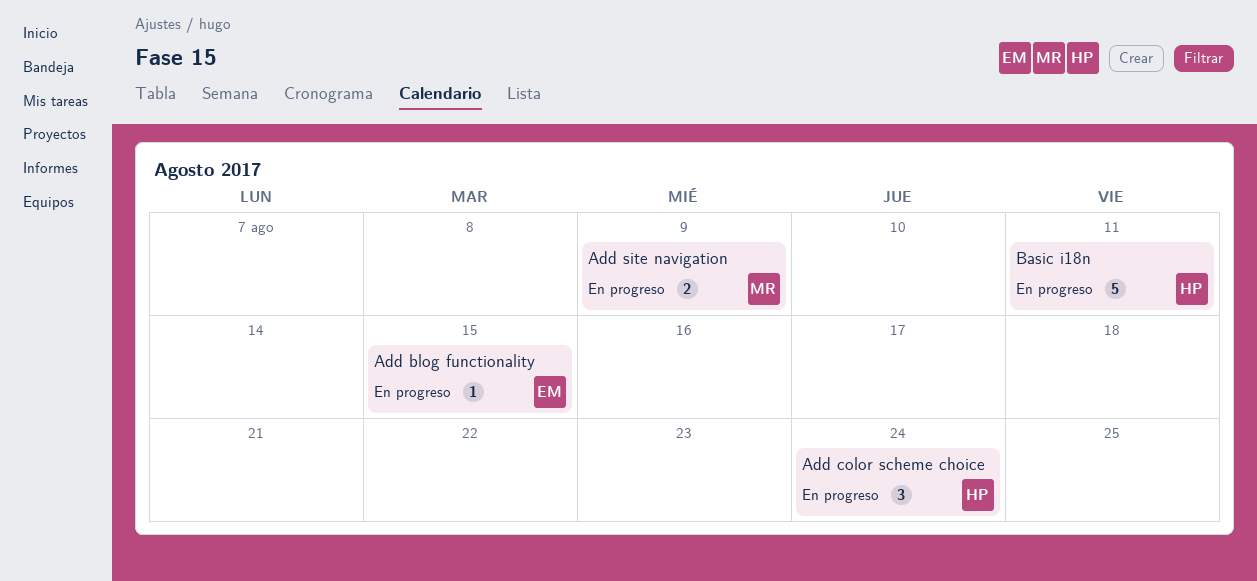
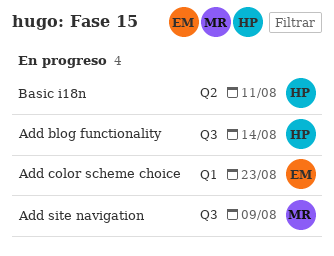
Add blog functionality, owner: EM -> HP
Add blog functionality, due: Aug 15 -> Aug 14
Add color scheme choice, owner: HP -> EM
Add color scheme choice, due: Aug 24 -> Aug 23

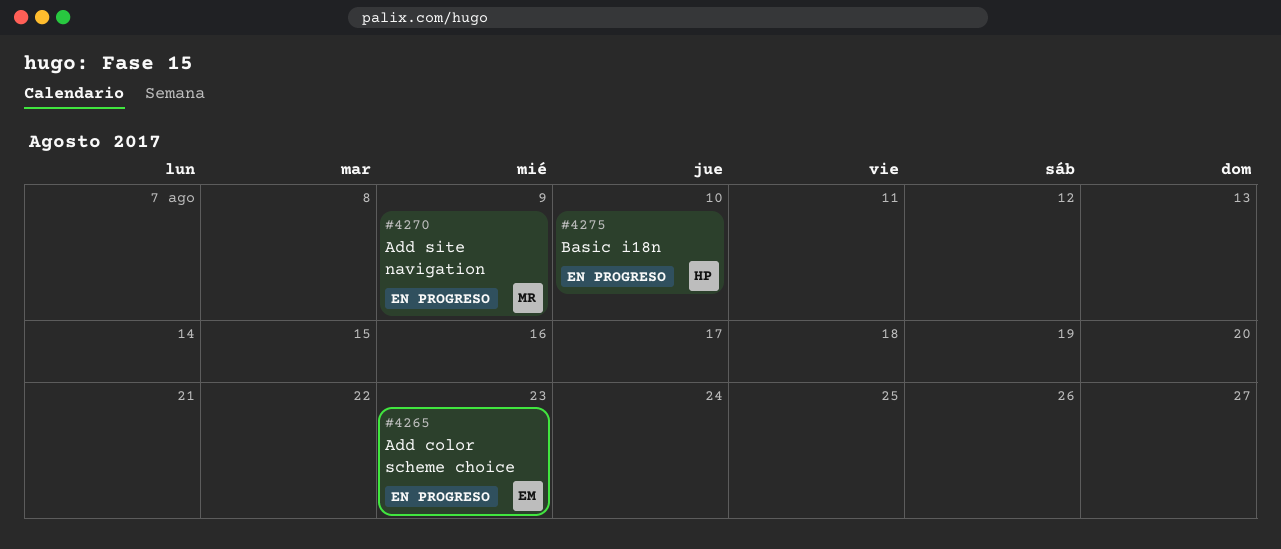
Add blog functionality: present -> none
Basic i18n, due: Aug 11 -> Aug 10

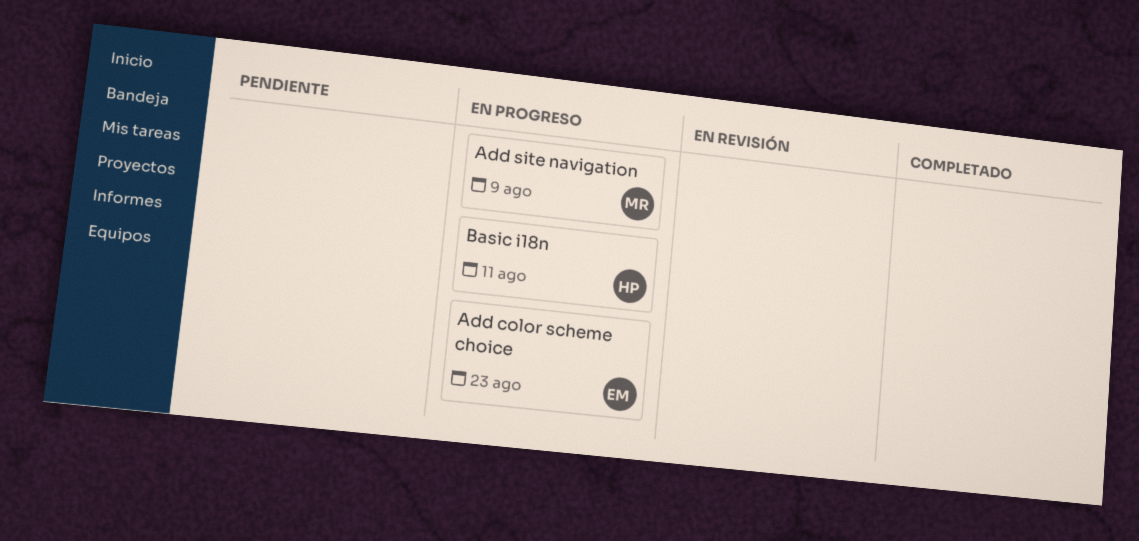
Basic i18n, due: Aug 10 -> Aug 11

